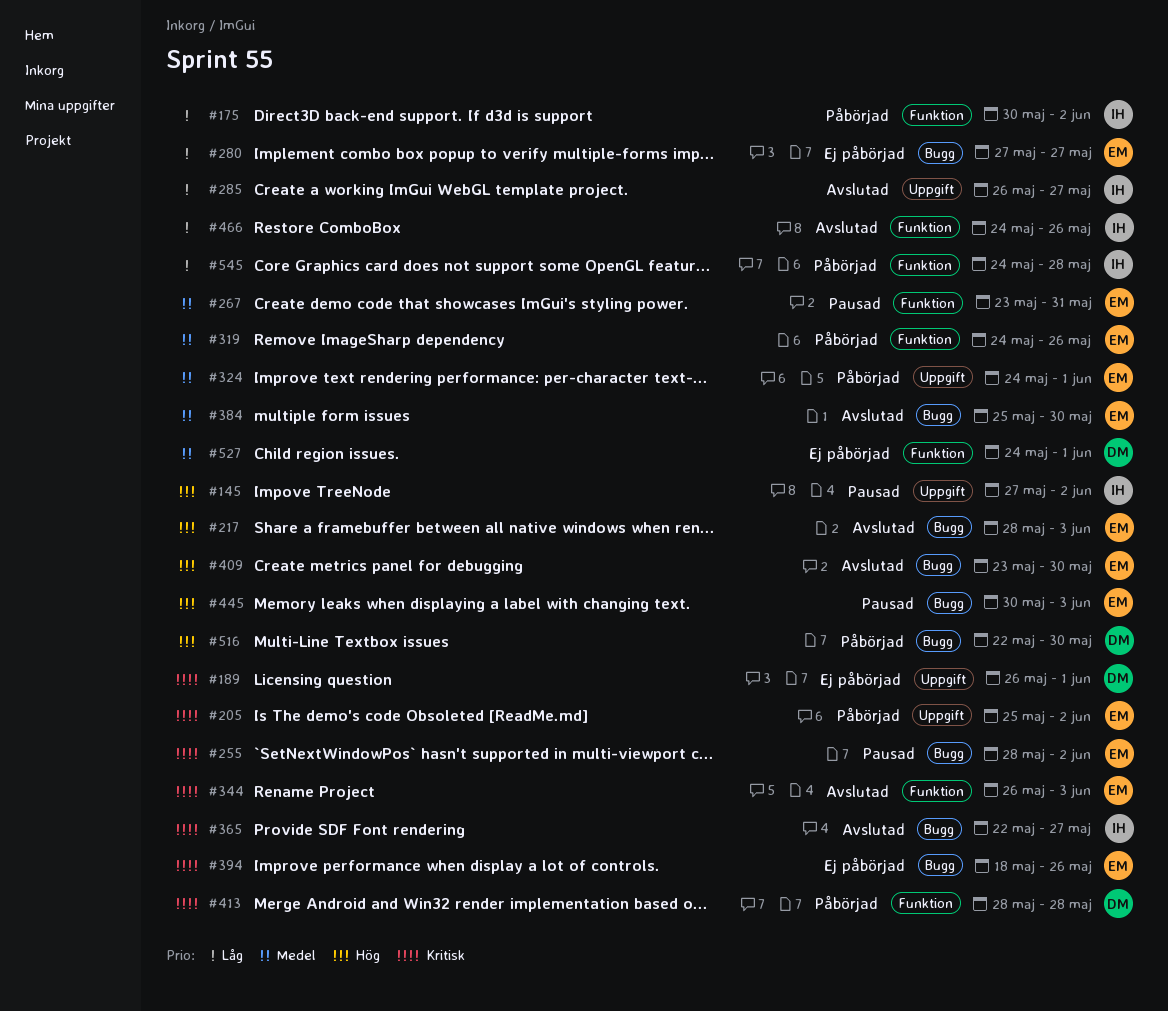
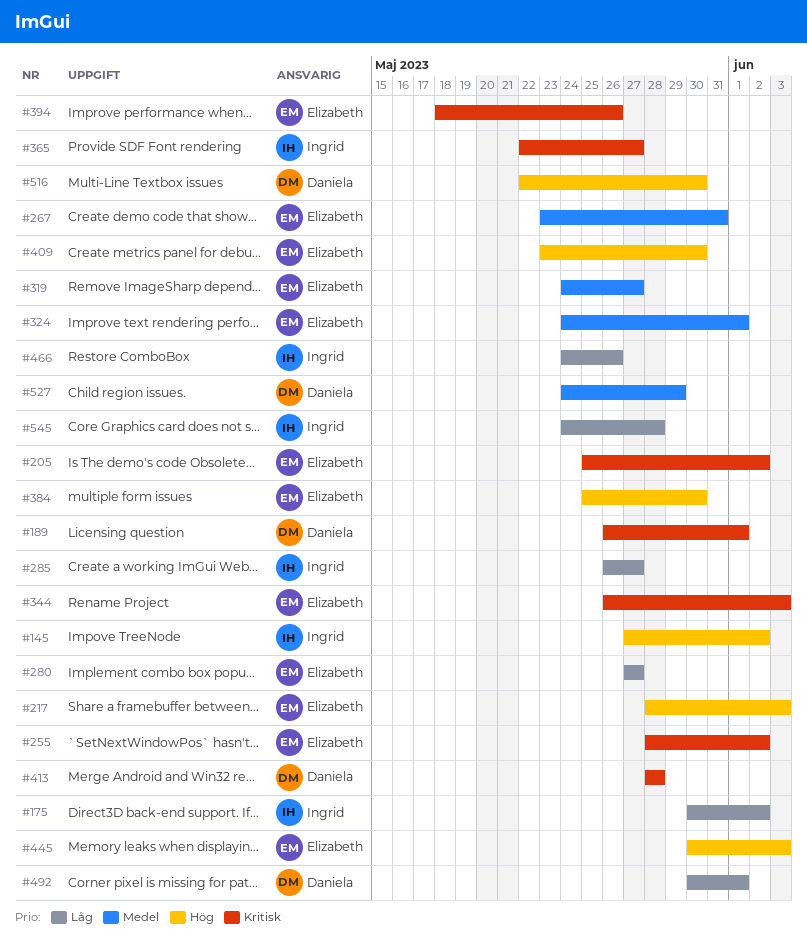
#319, due: May 26 -> May 27
#384, priority: Medel -> Hög
#492: none -> present
#527, due: Jun 1 -> May 29

